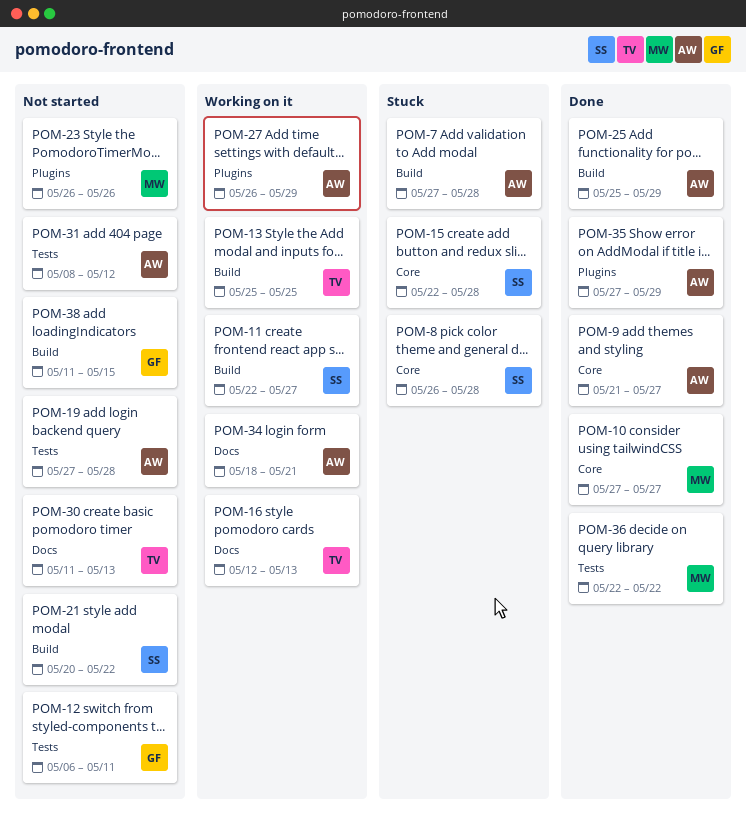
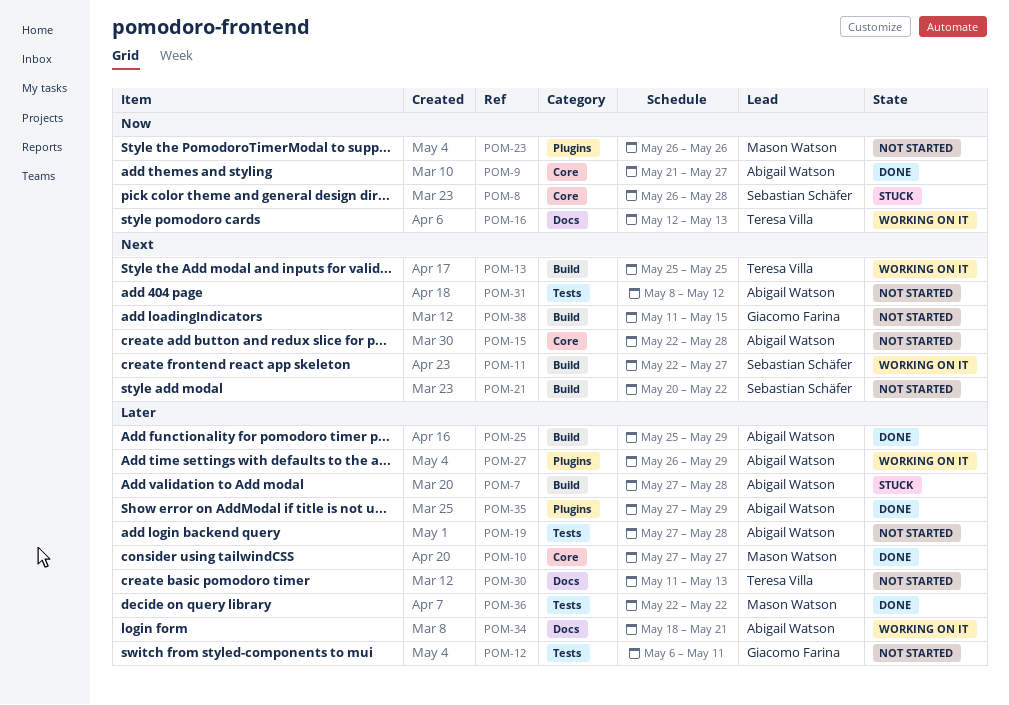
POM-15, status: Stuck -> Not started
POM-15, owner: Sebastian Schäfer -> Abigail Watson

